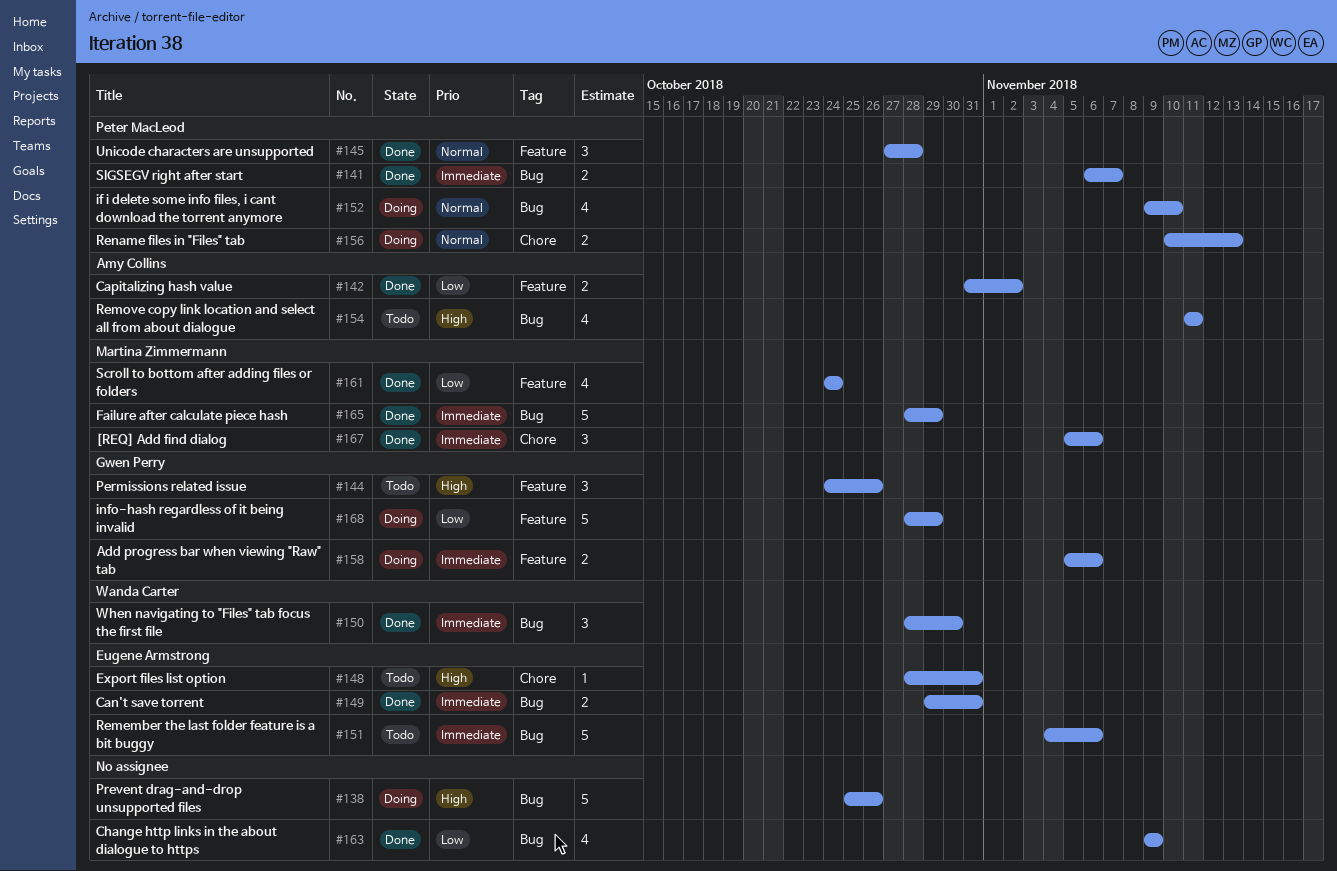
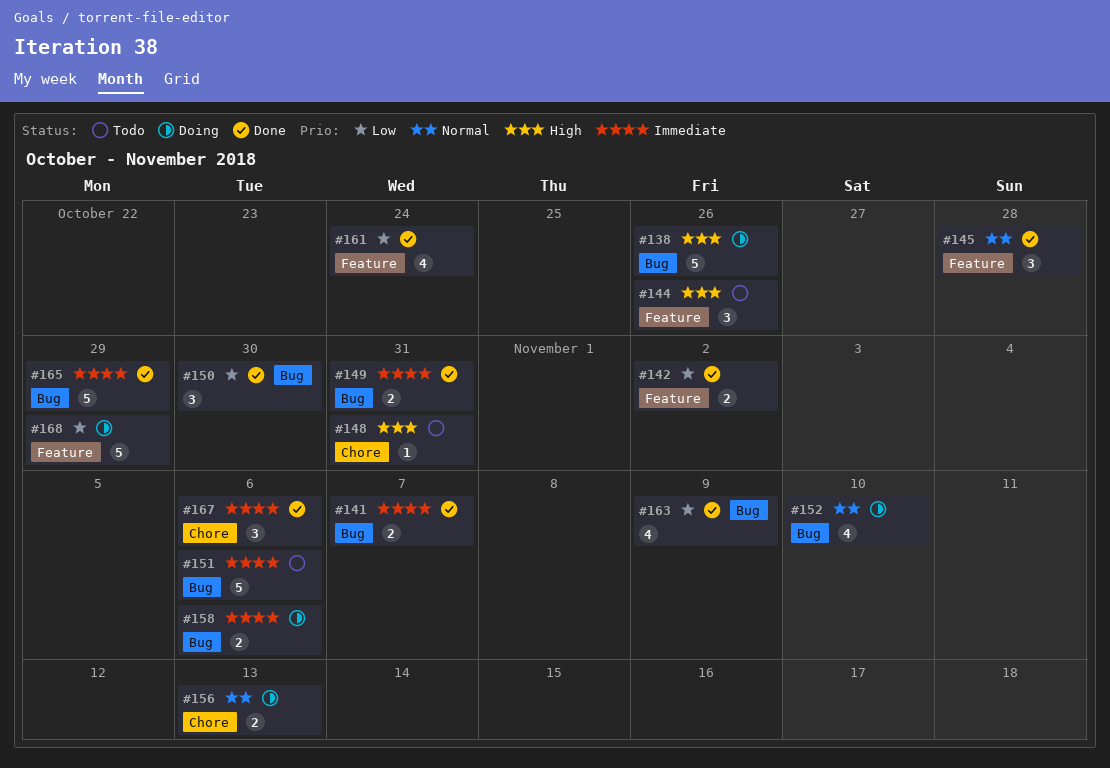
#150, priority: Immediate -> Low
#154: present -> none
#158, label: Feature -> Bug

